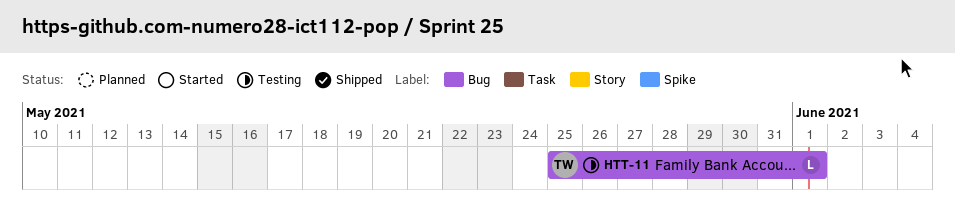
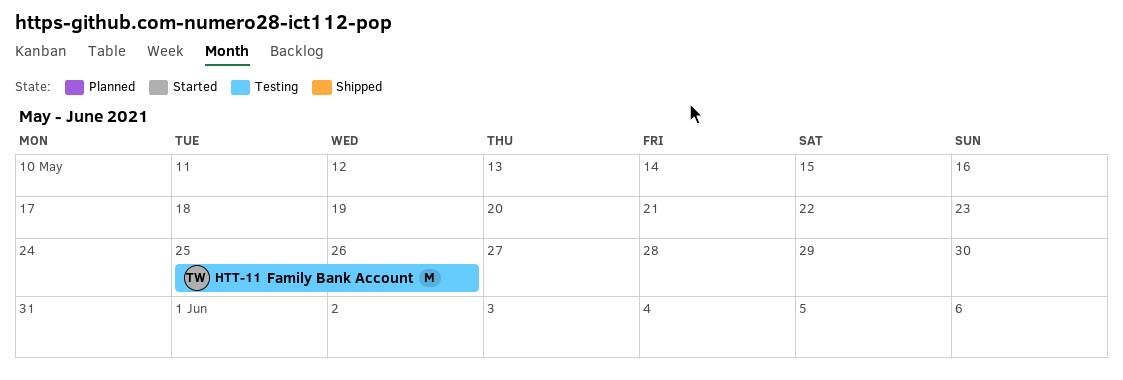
HTT-11, estimate: L -> M
HTT-11, due: Jun 1 -> May 26

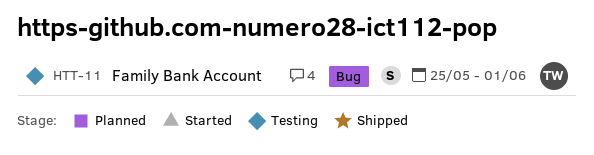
HTT-11, estimate: M -> S
HTT-11, due: May 26 -> Jun 1

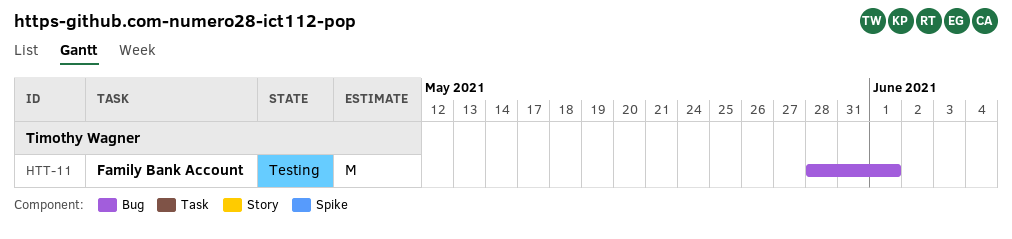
HTT-11, estimate: S -> M
HTT-11, start: May 25 -> May 28

